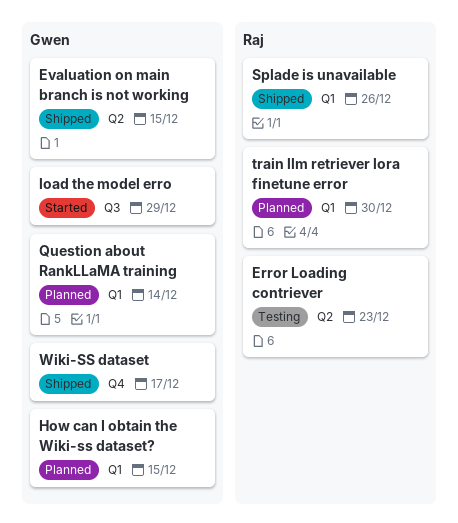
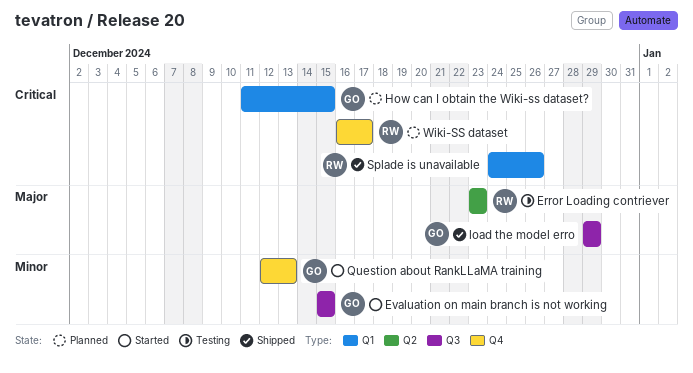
Evaluation on main branch is not working, status: Shipped -> Started
Evaluation on main branch is not working, label: Q2 -> Q3
load the model erro, status: Started -> Shipped
Question about RankLLaMA training, status: Planned -> Started
Question about RankLLaMA training, label: Q1 -> Q4
Question about RankLLaMA training, due: Dec 14 -> Dec 13
train llm retriever lora finetune error: present -> none
Wiki-SS dataset, status: Shipped -> Planned
Wiki-SS dataset, owner: Gwen -> Raj

